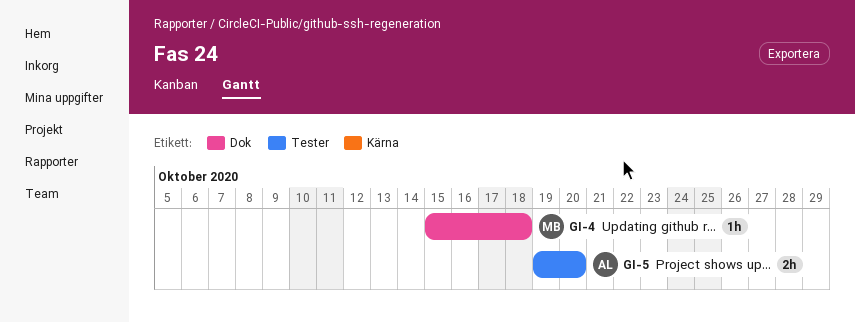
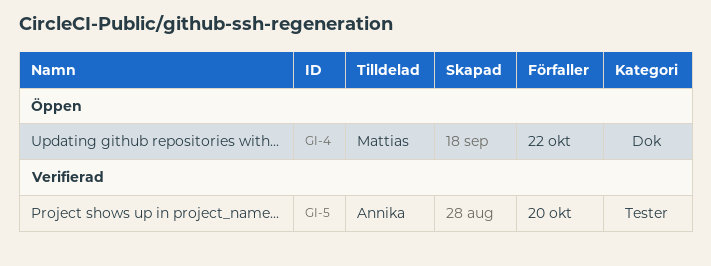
GI-4, due: Oct 18 -> Oct 22

